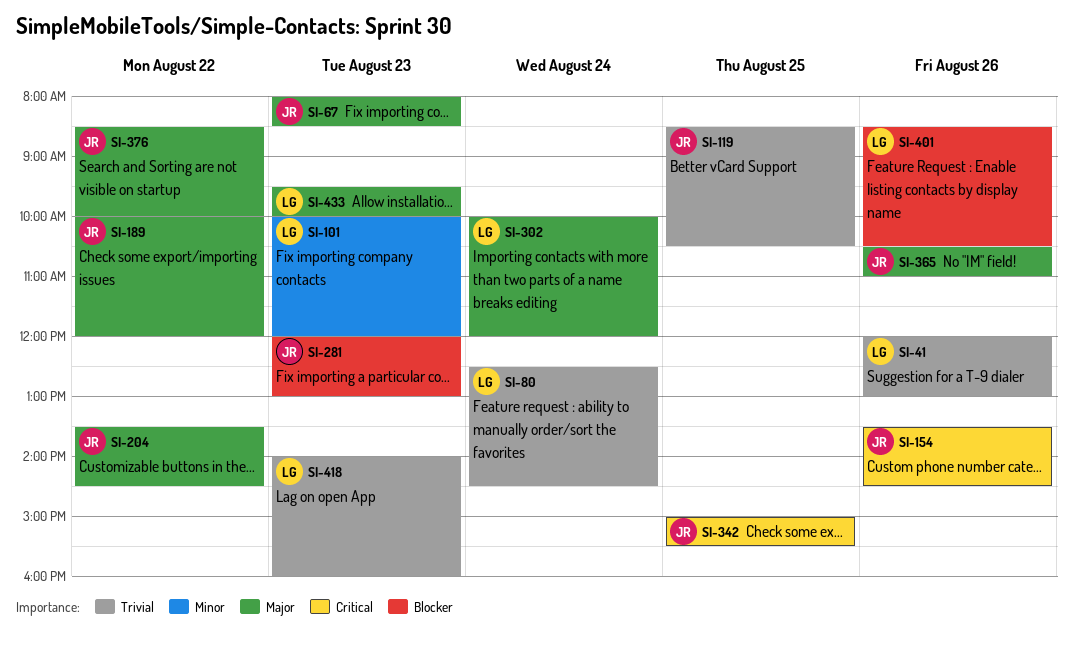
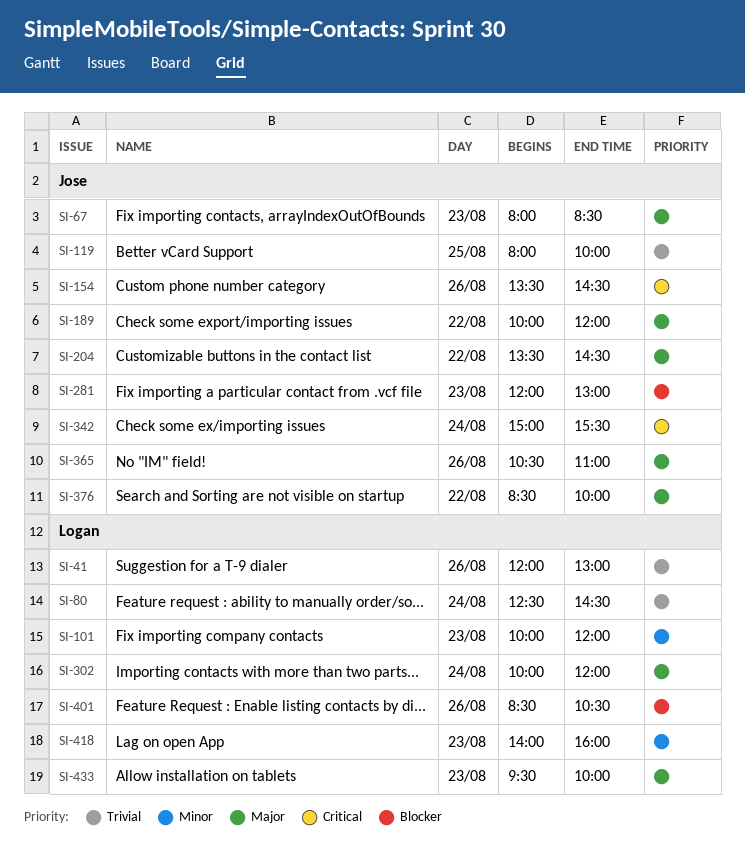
SI-119, begins: 08:30 -> 08:00
SI-119, ends: 10:30 -> 10:00
SI-342, day: Aug 25 -> Aug 24
SI-418, priority: Trivial -> Minor

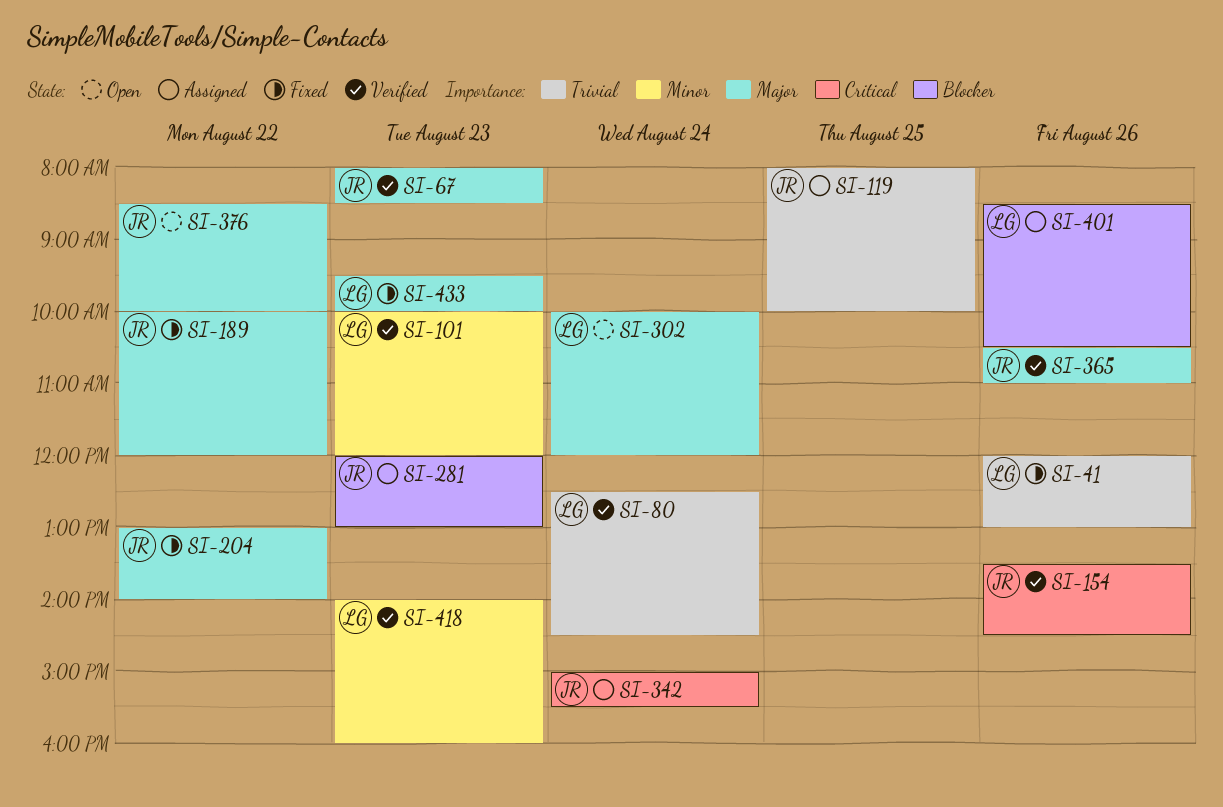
SI-204, begins: 13:30 -> 13:00
SI-204, ends: 14:30 -> 14:00

